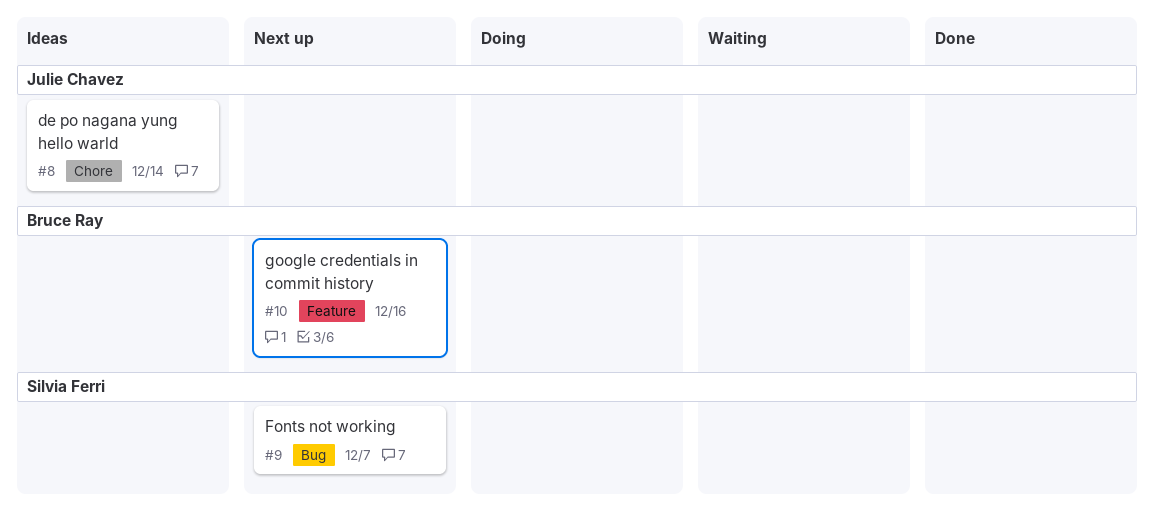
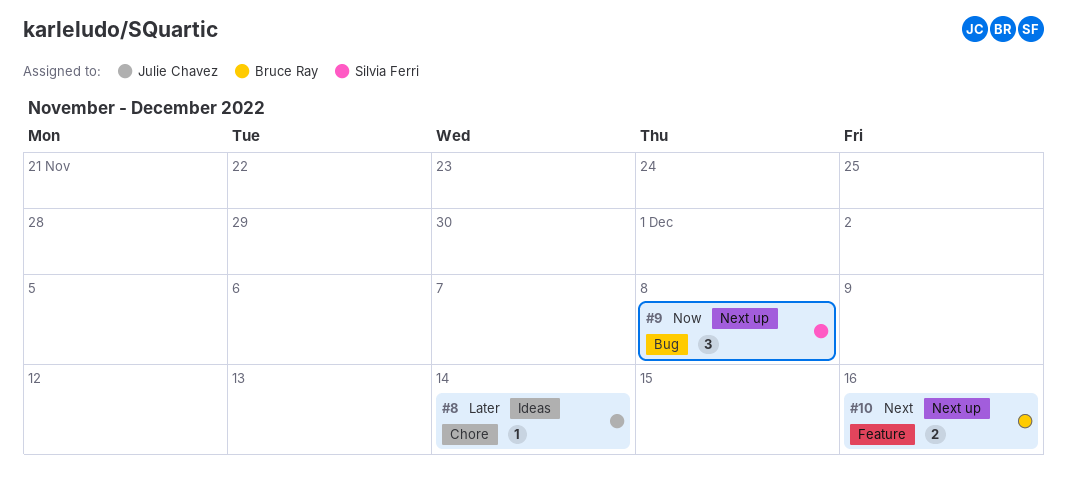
#9, due: Dec 7 -> Dec 8

